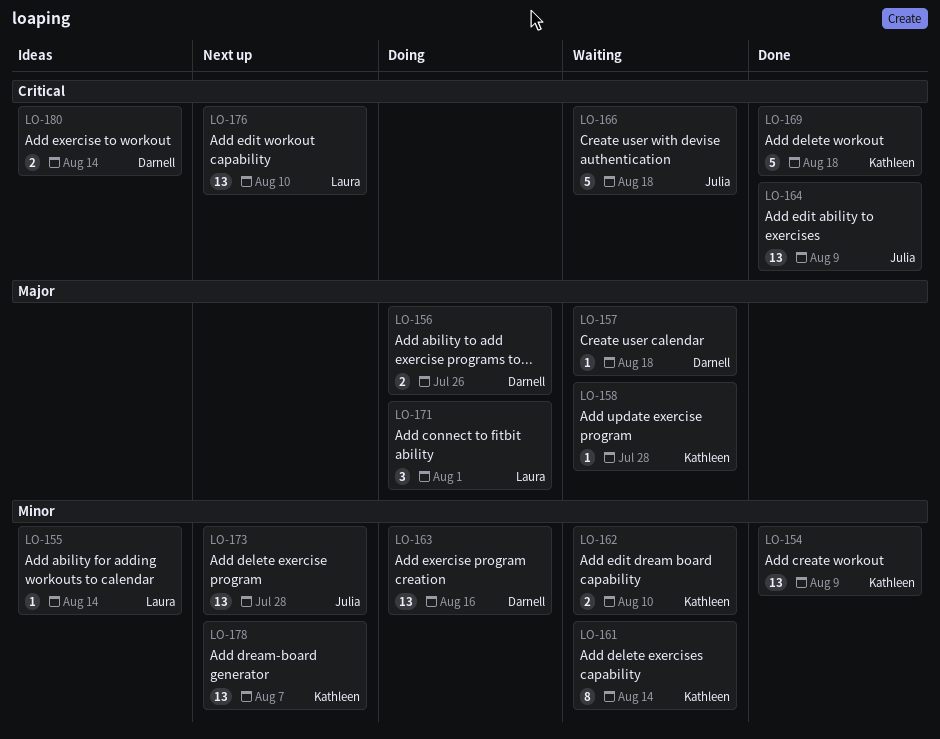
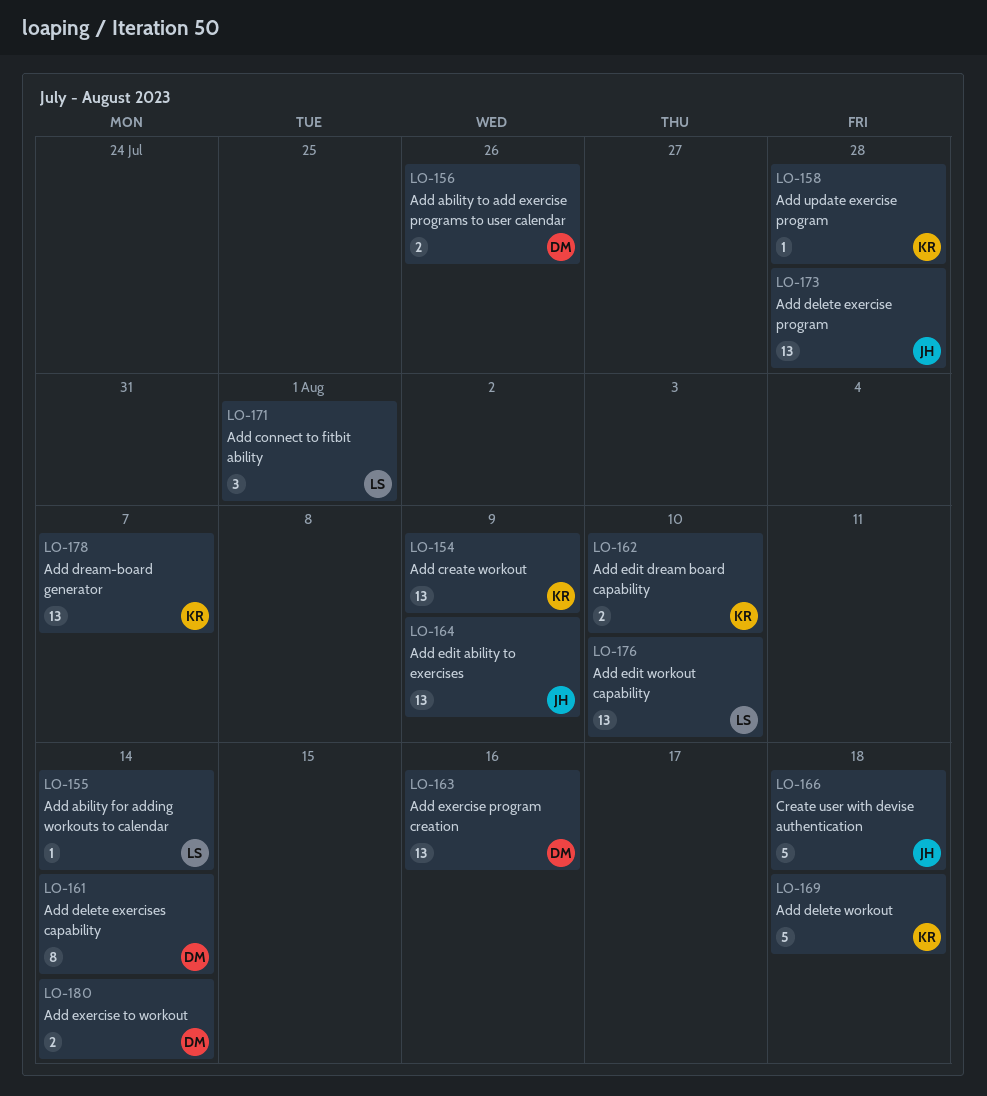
LO-157: present -> none
LO-161, owner: Kathleen -> Darnell

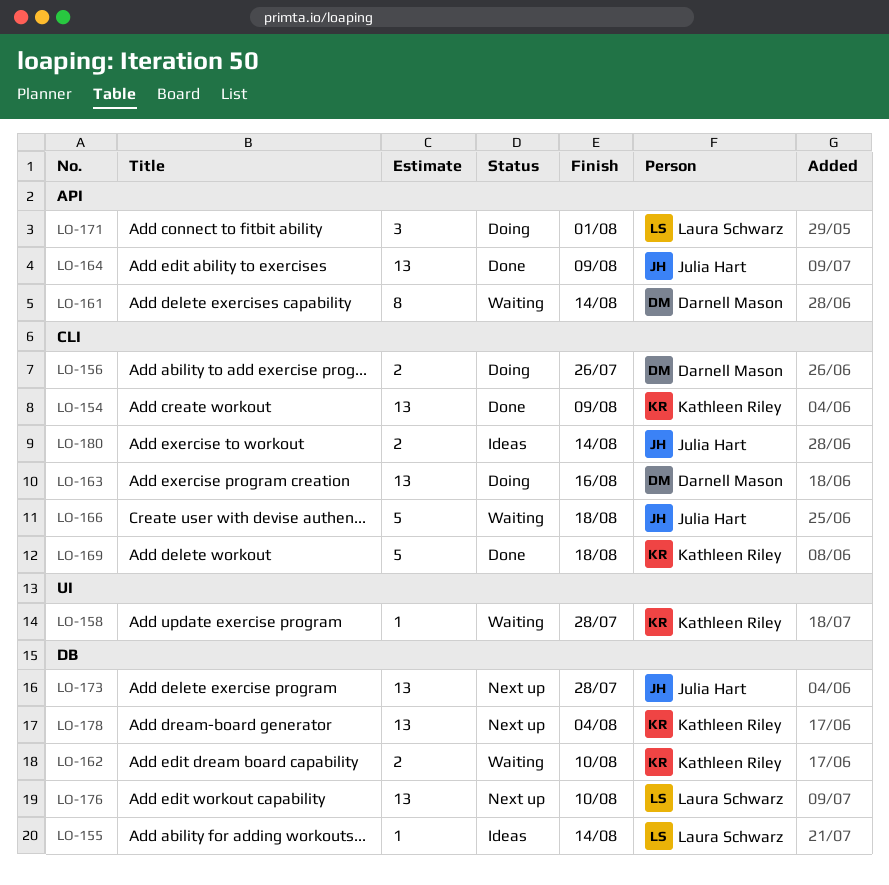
LO-178, due: Aug 7 -> Aug 4
LO-180, owner: Darnell Mason -> Julia Hart

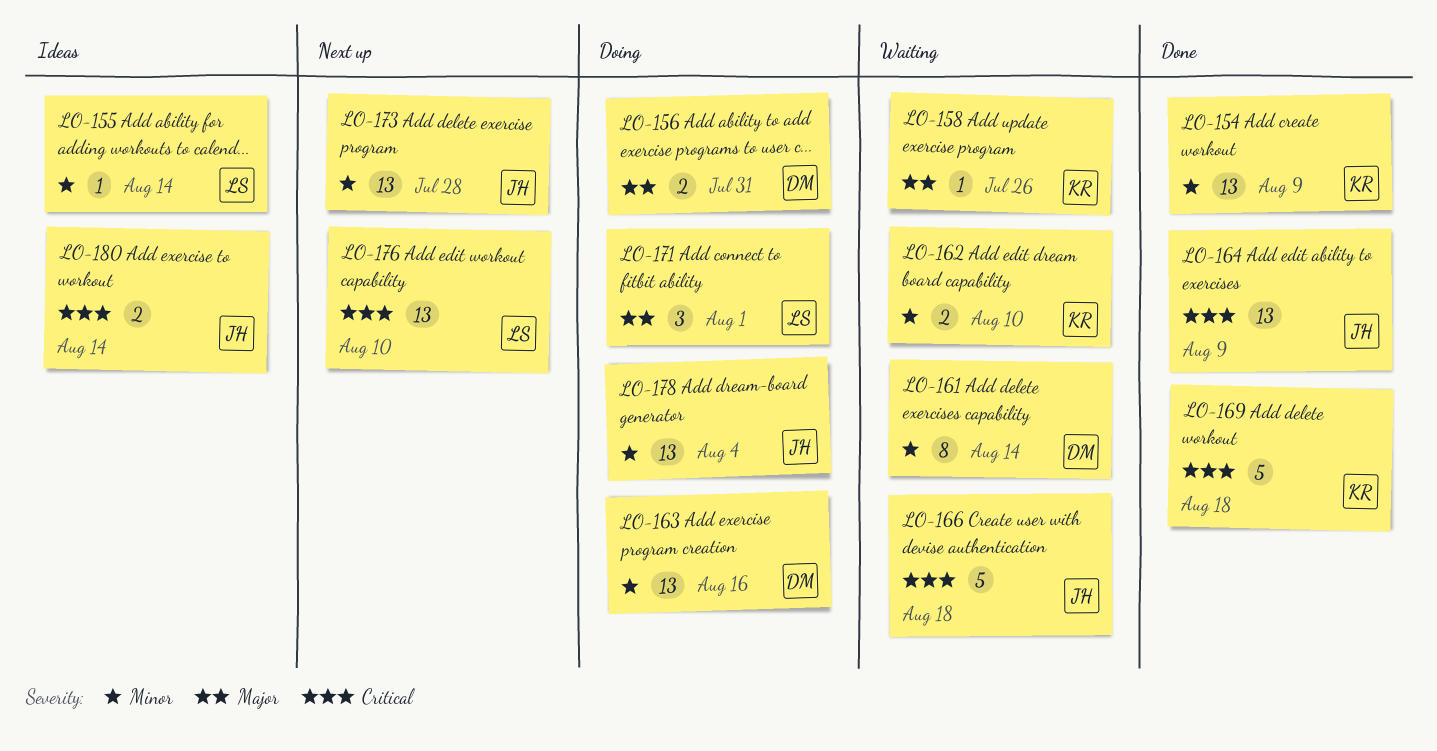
LO-156, due: Jul 26 -> Jul 31
LO-158, due: Jul 28 -> Jul 26
LO-178, status: Next up -> Doing
LO-178, owner: Kathleen Riley -> Julia Hart

